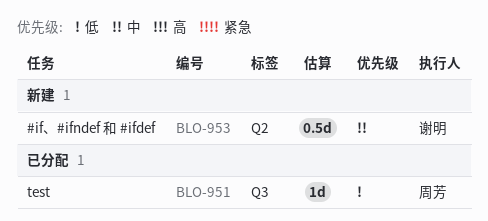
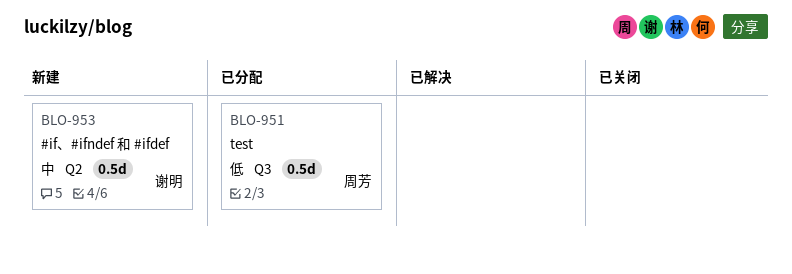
BLO-951, estimate: 1d -> 0.5d

